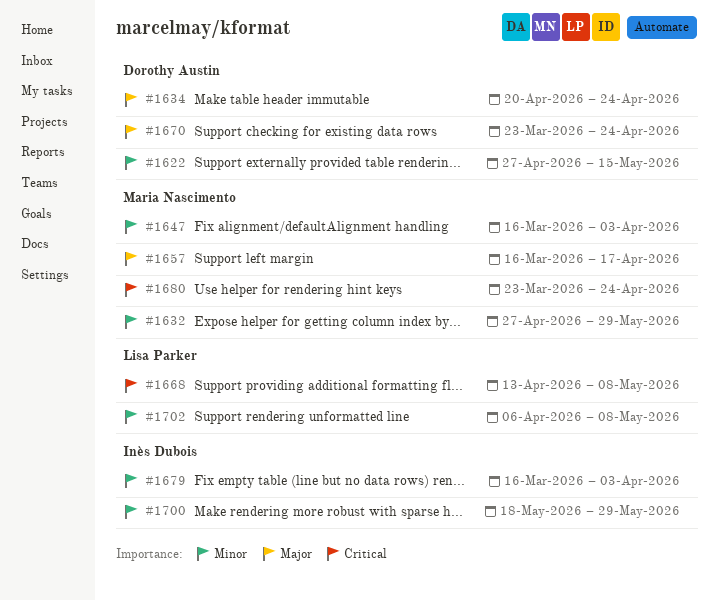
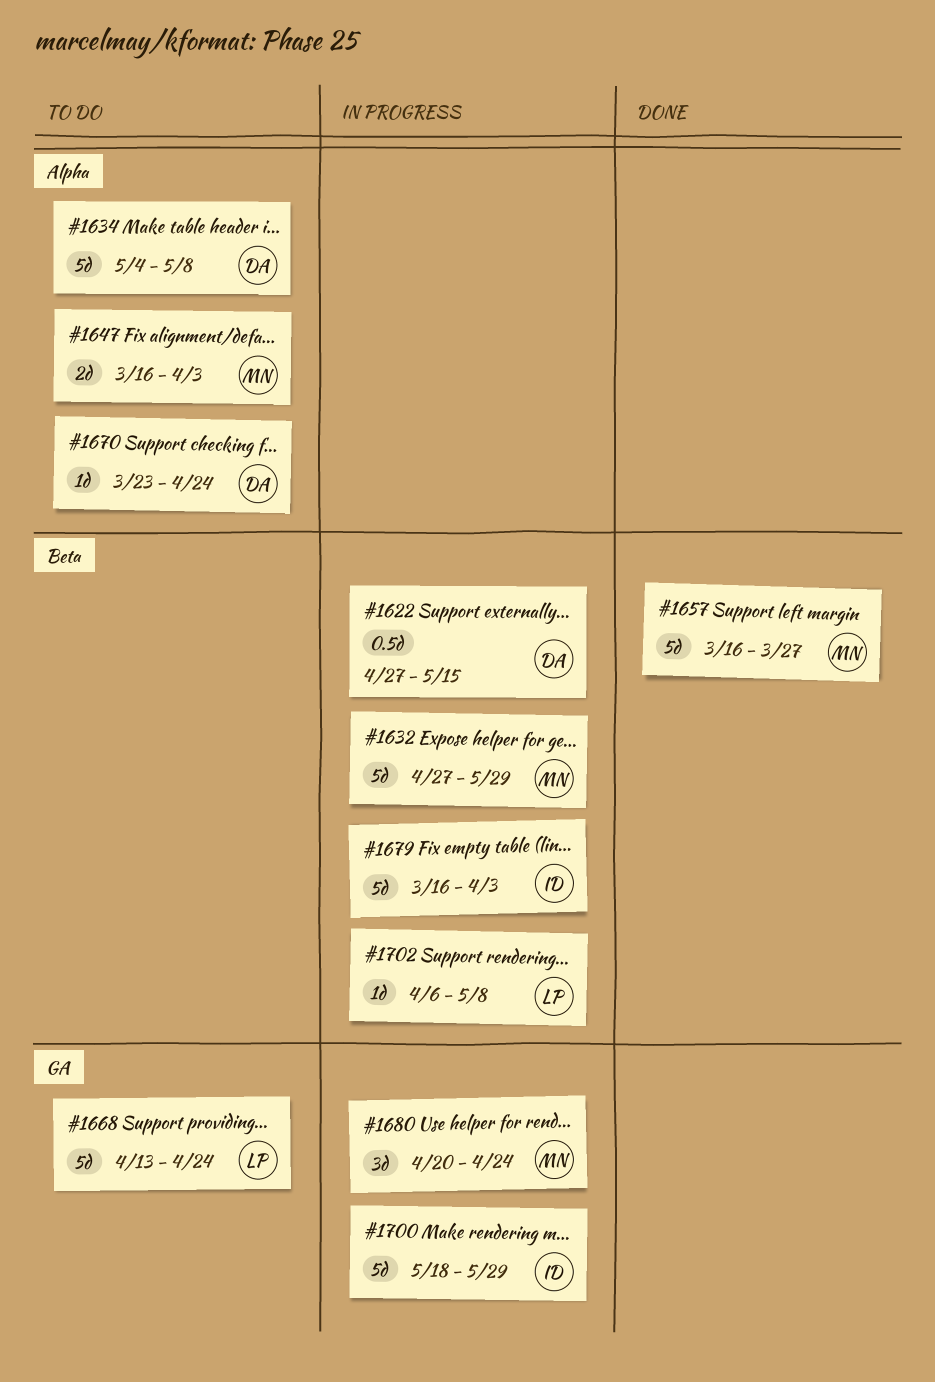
#1634, start: Apr 20 -> May 4
#1634, due: Apr 24 -> May 8
#1657, due: Apr 17 -> Mar 27
#1668, due: May 8 -> Apr 24
#1680, start: Mar 23 -> Apr 20

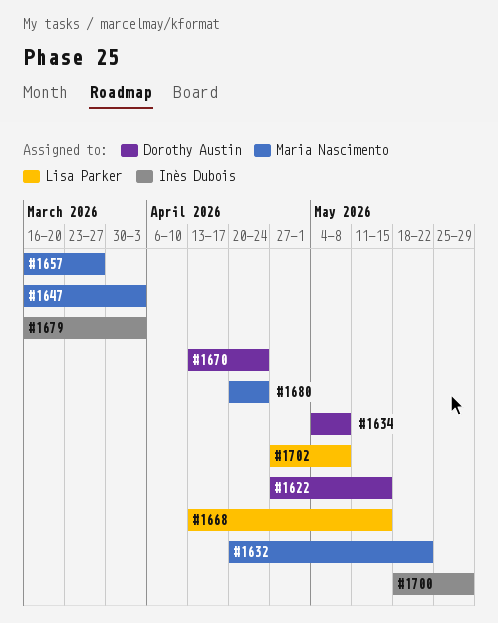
#1632, start: Apr 27 -> Apr 20
#1632, due: May 29 -> May 22
#1668, due: Apr 24 -> May 15
#1670, start: Mar 23 -> Apr 13
#1702, start: Apr 6 -> Apr 27

